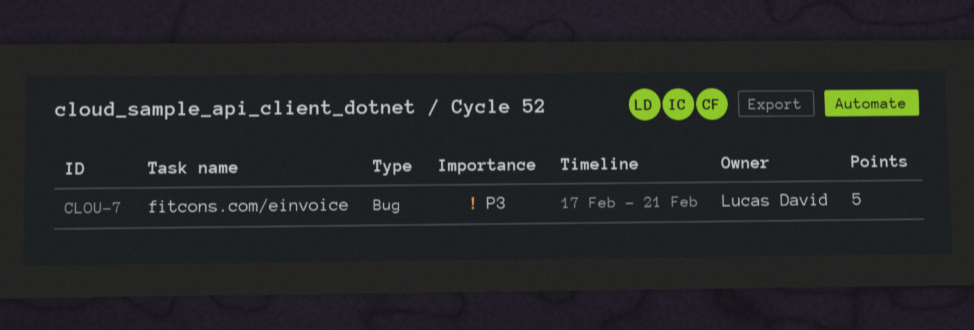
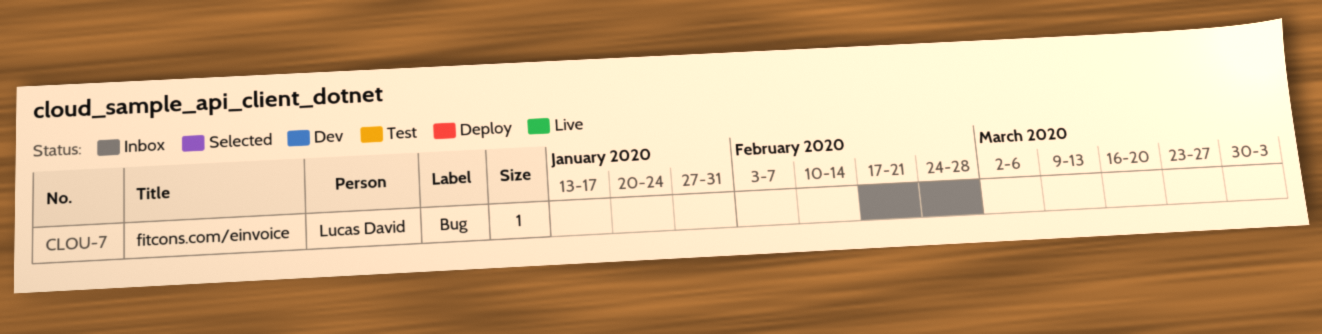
CLOU-7, estimate: 5 -> 1
CLOU-7, due: Feb 21 -> Feb 28

